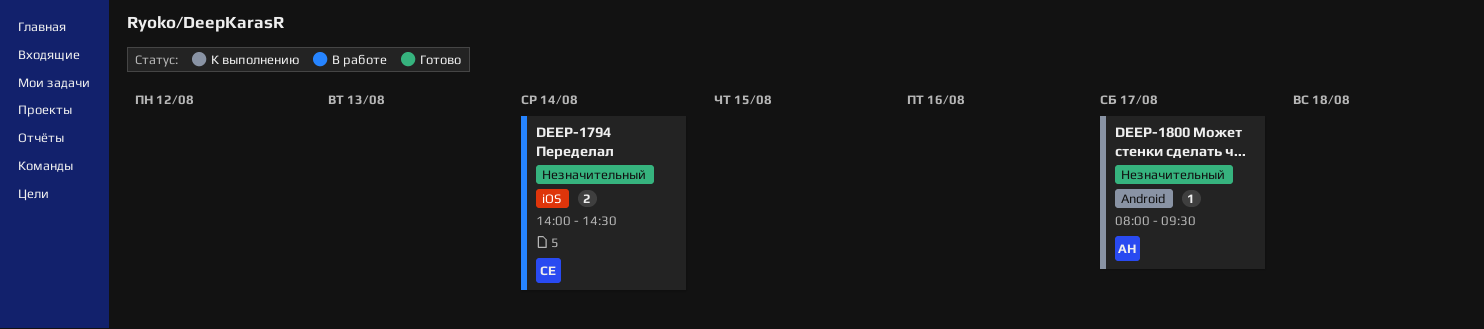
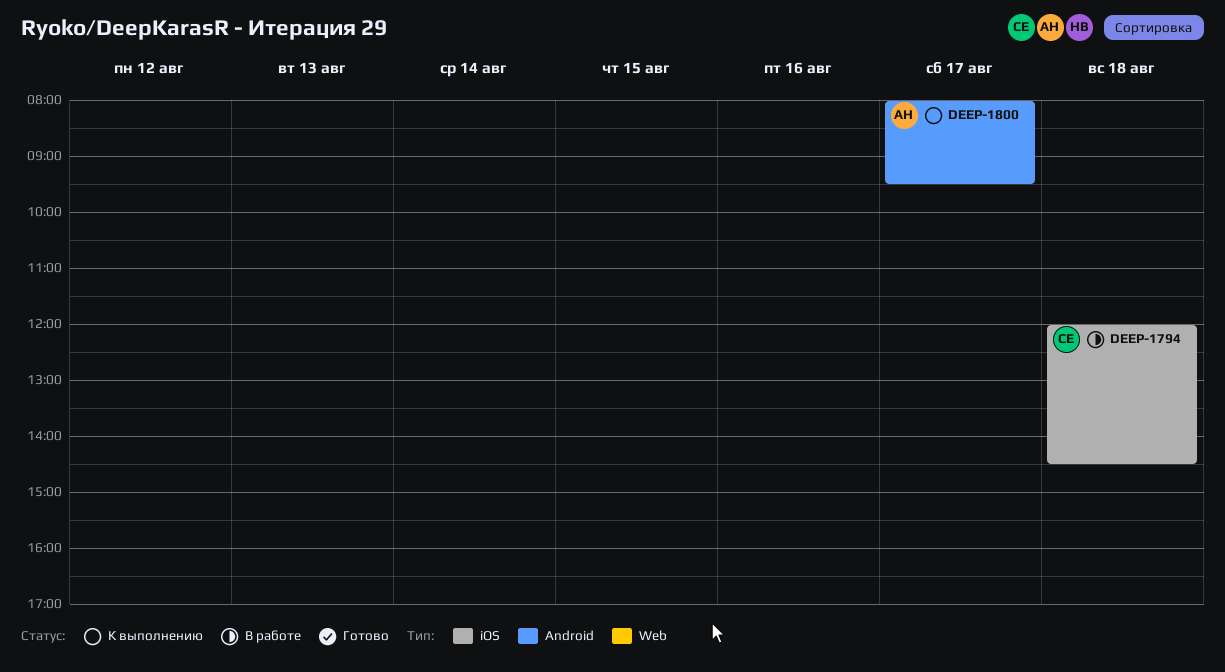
DEEP-1794, day: Aug 14 -> Aug 18
DEEP-1794, begins: 14:00 -> 12:00

